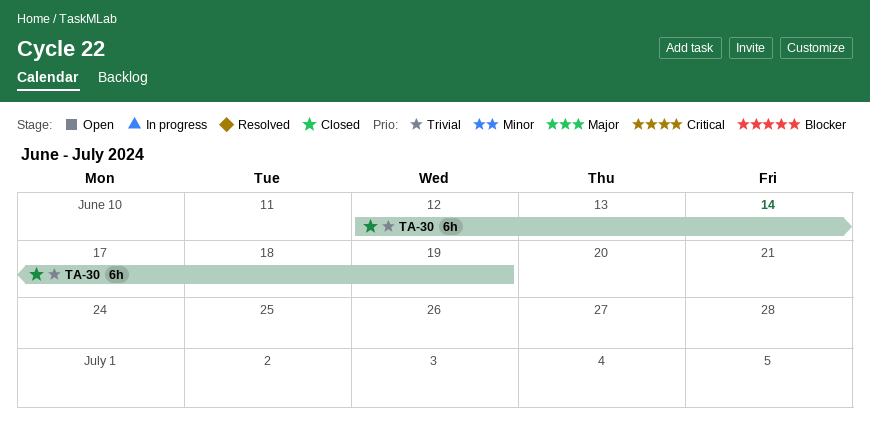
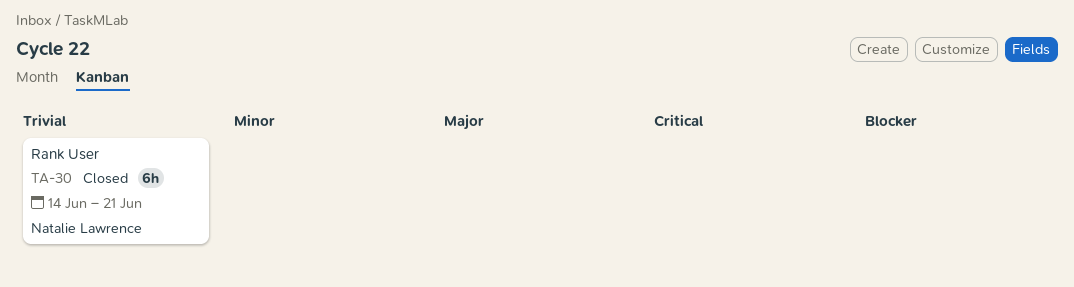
TA-30, start: Jun 12 -> Jun 14
TA-30, due: Jun 19 -> Jun 21

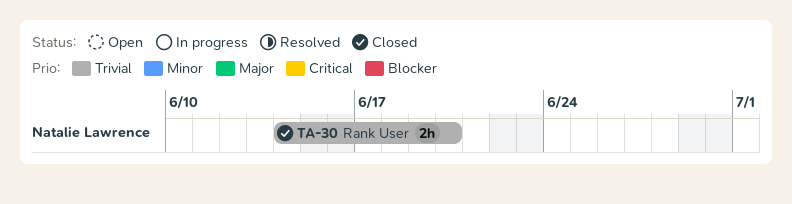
TA-30, estimate: 6h -> 2h
TA-30, due: Jun 21 -> Jun 20

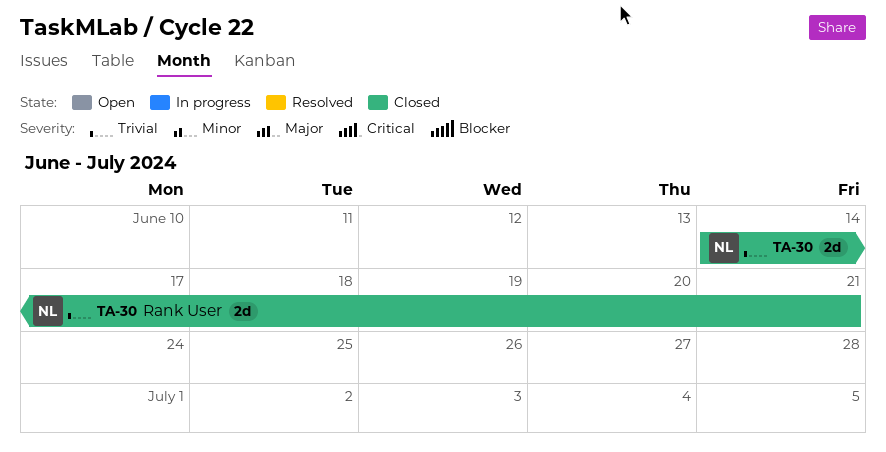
TA-30, estimate: 2h -> 2d
TA-30, due: Jun 20 -> Jun 21

